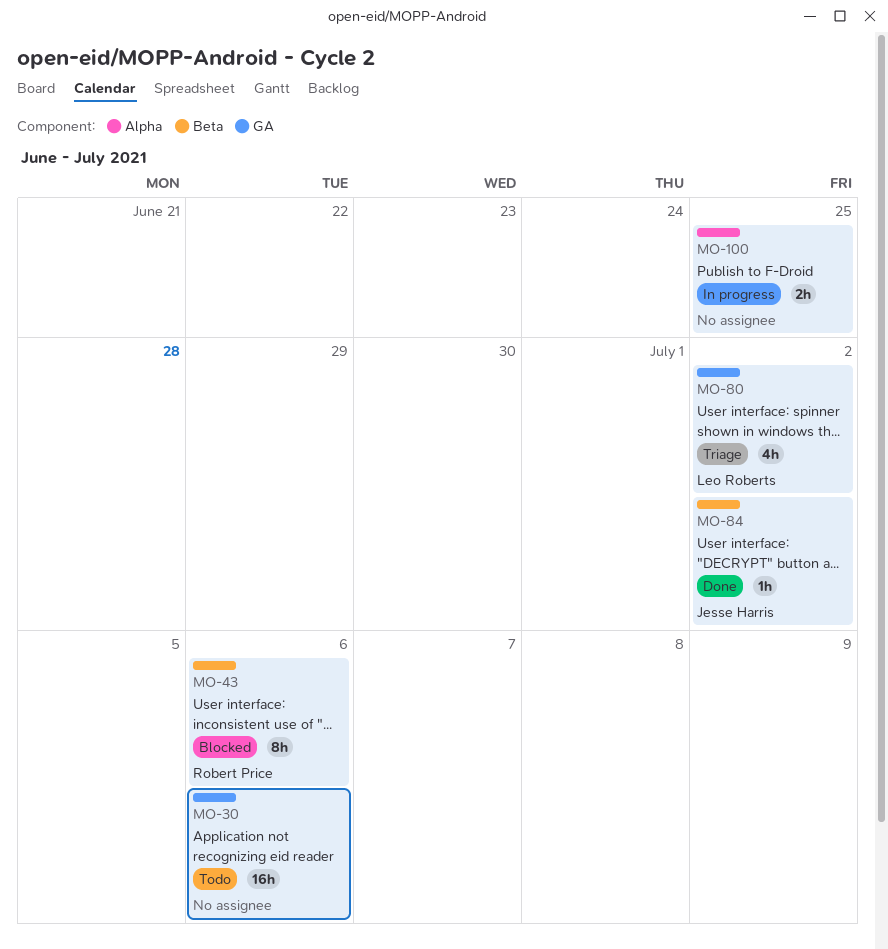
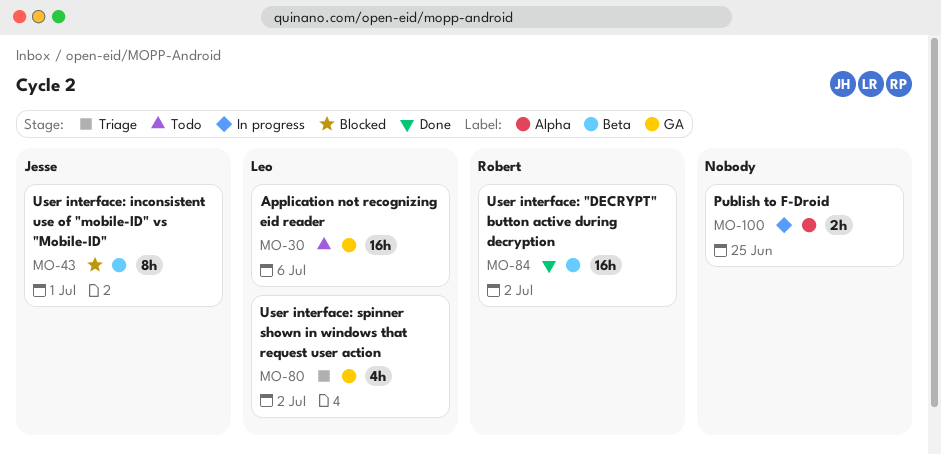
MO-30, owner: none -> Leo Roberts
MO-43, owner: Robert Price -> Jesse Harris
MO-43, due: Jul 6 -> Jul 1
MO-84, owner: Jesse Harris -> Robert Price
MO-84, estimate: 1h -> 16h

